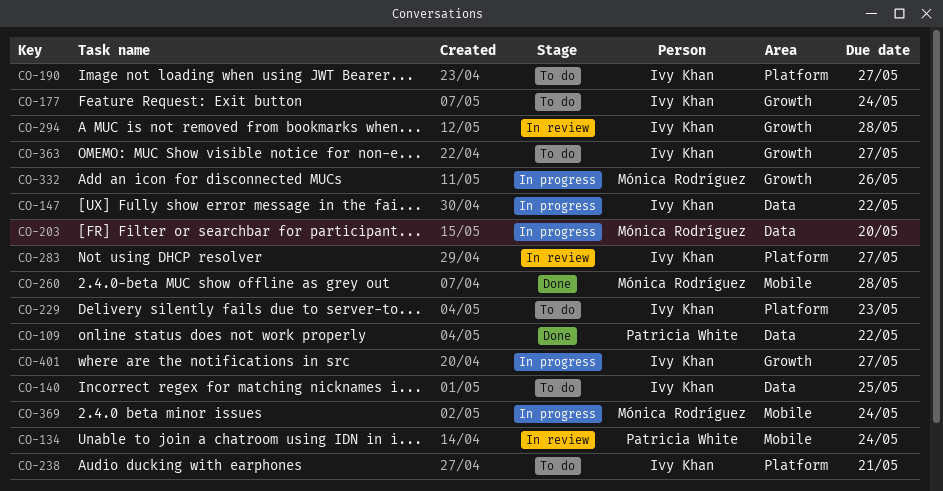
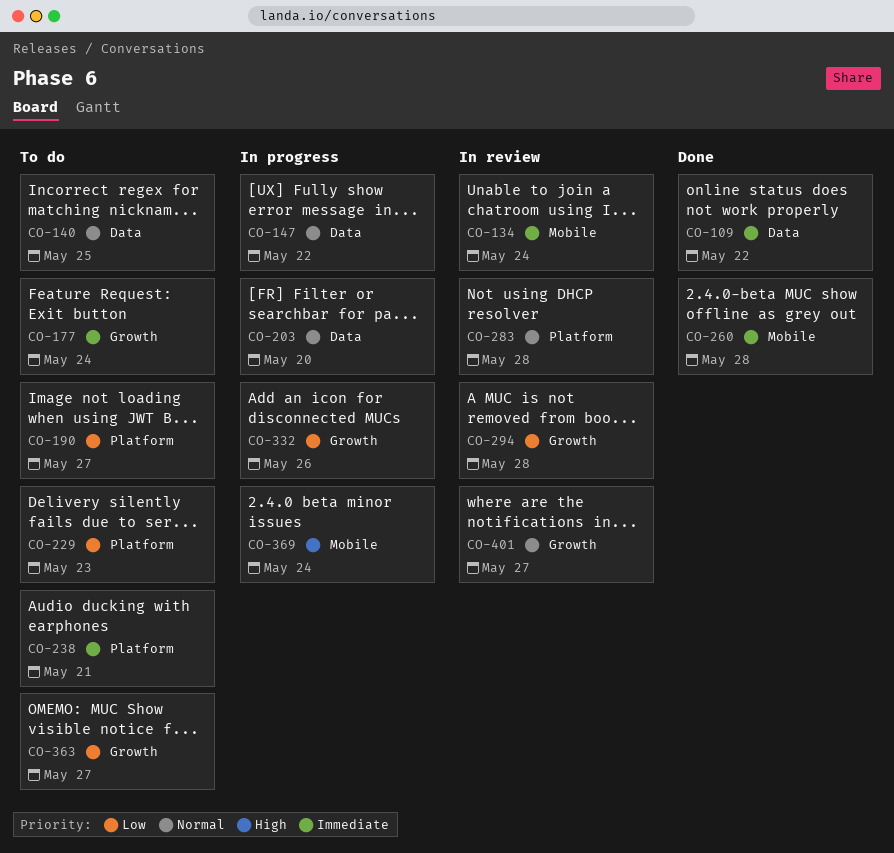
CO-283, due: May 27 -> May 28
CO-401, status: In progress -> In review

